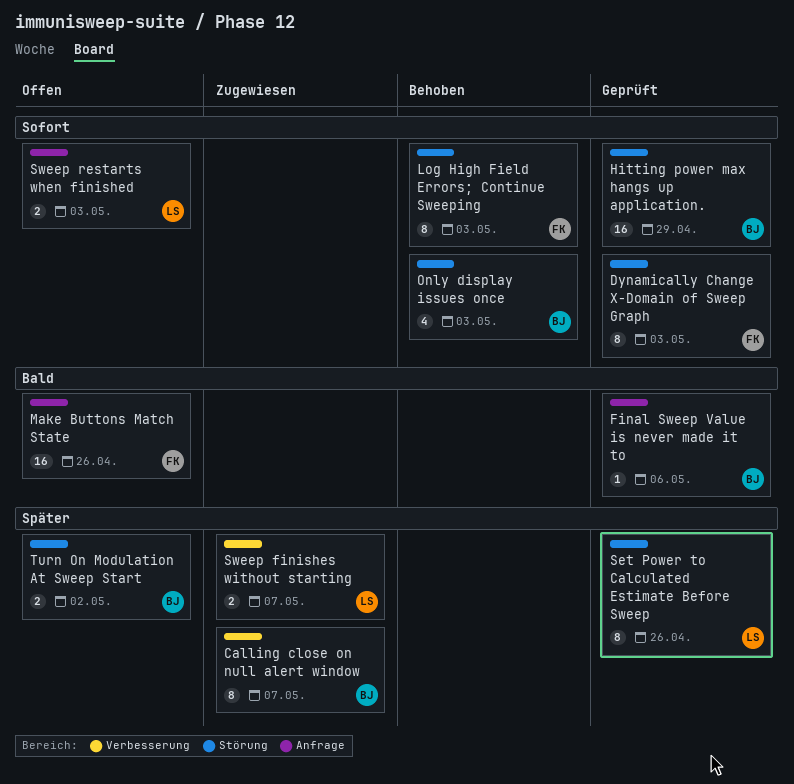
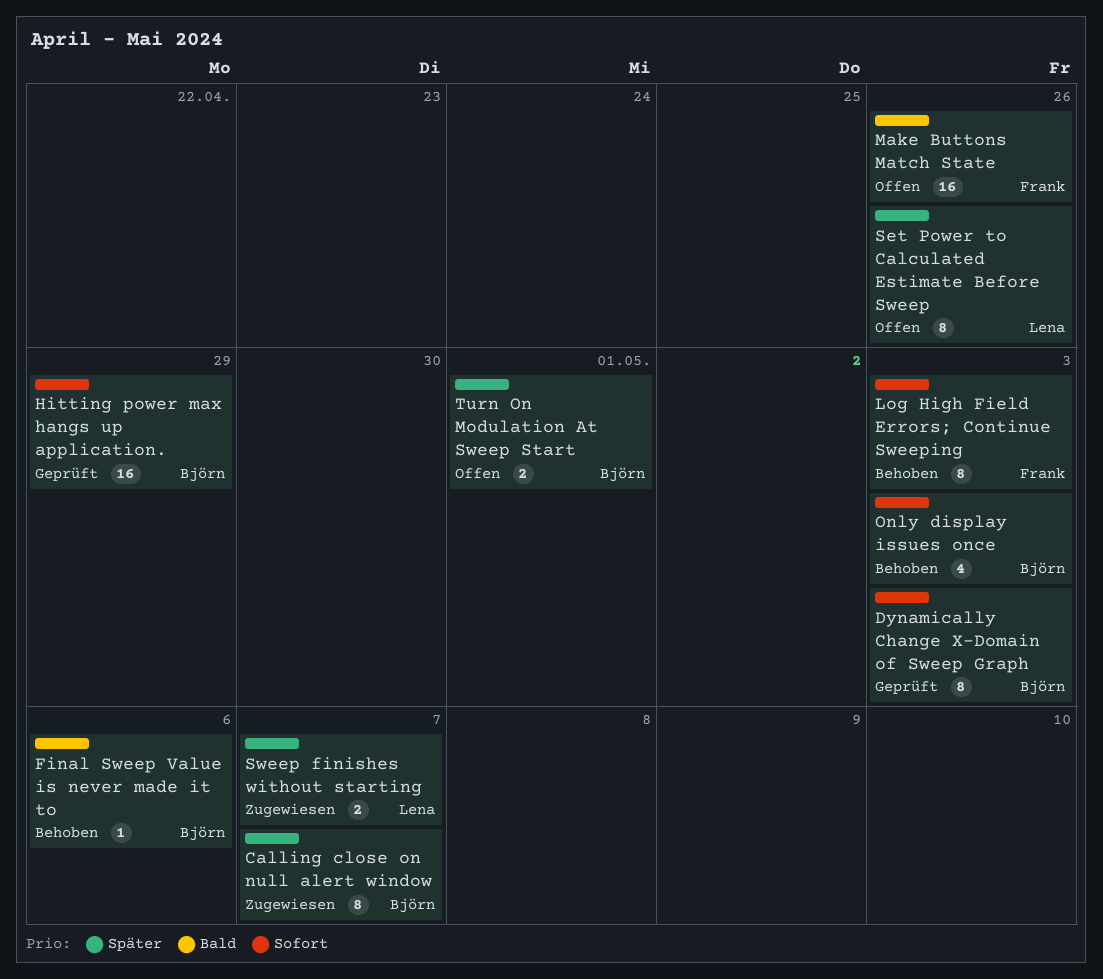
Dynamically Change X-Domain of Sweep Graph, owner: Frank -> Björn
Final Sweep Value is never made it to, status: Geprüft -> Behoben
Set Power to Calculated Estimate Before Sweep, status: Geprüft -> Offen
Sweep restarts when finished: present -> none
Turn On Modulation At Sweep Start, due: May 2 -> May 1

